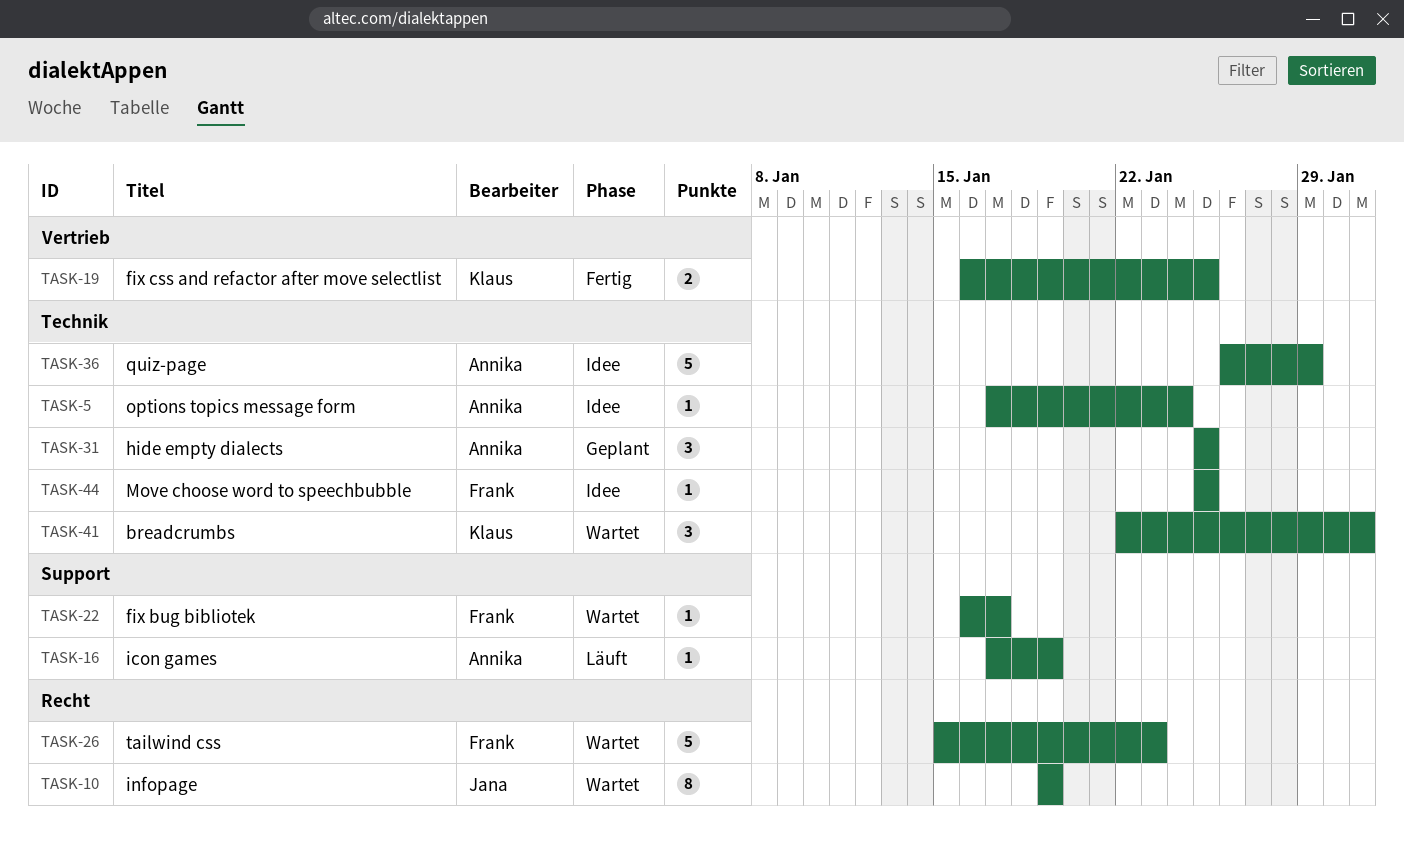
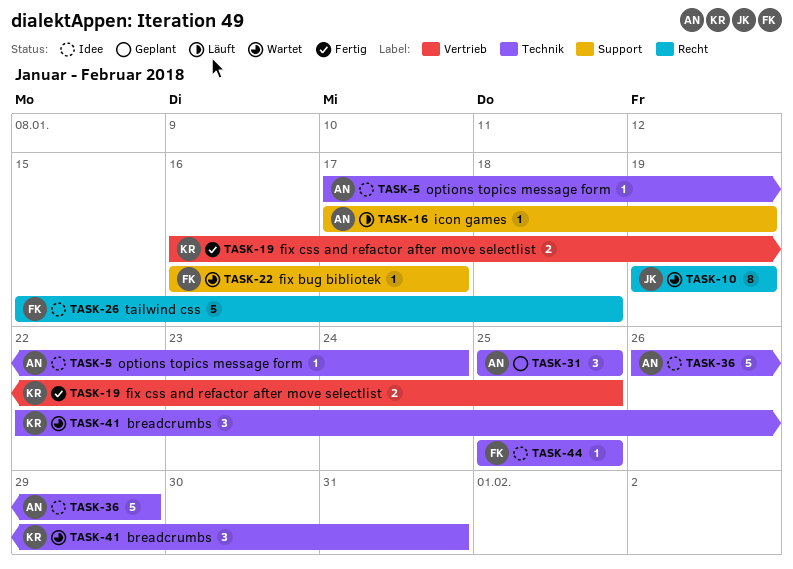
TASK-26, status: Wartet -> Idee
TASK-26, due: Jan 23 -> Jan 18

